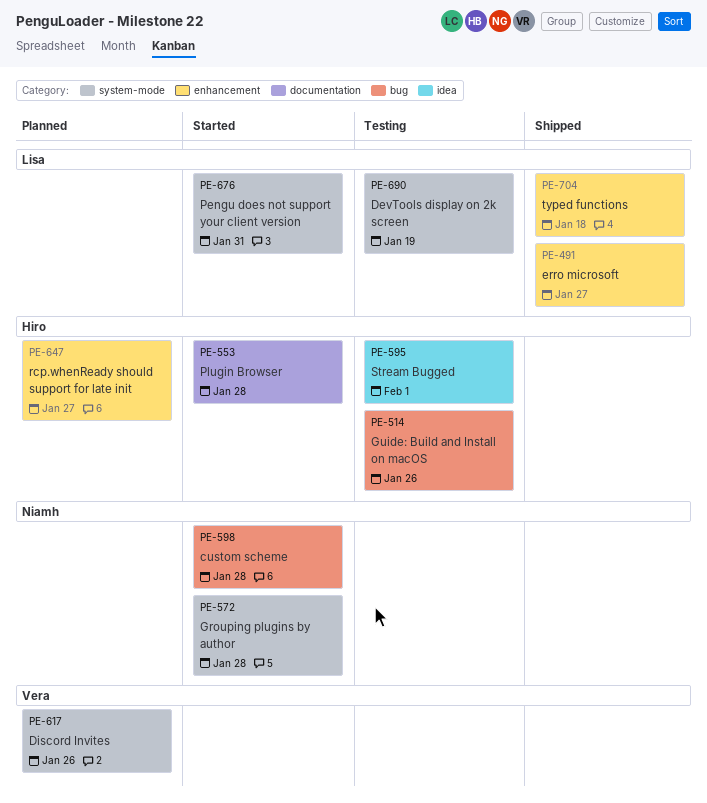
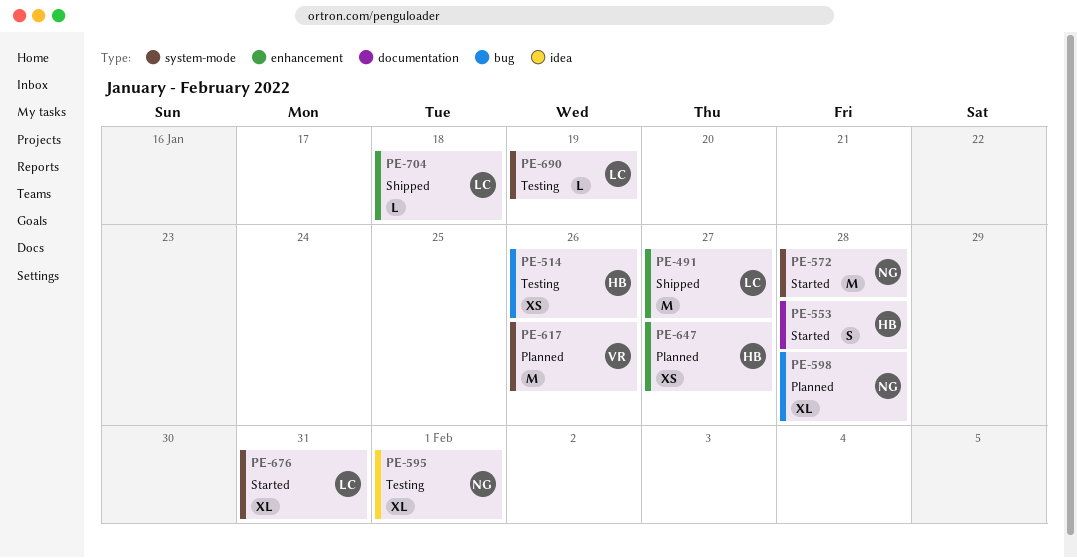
PE-595, owner: Hiro -> Niamh
PE-598, status: Started -> Planned

